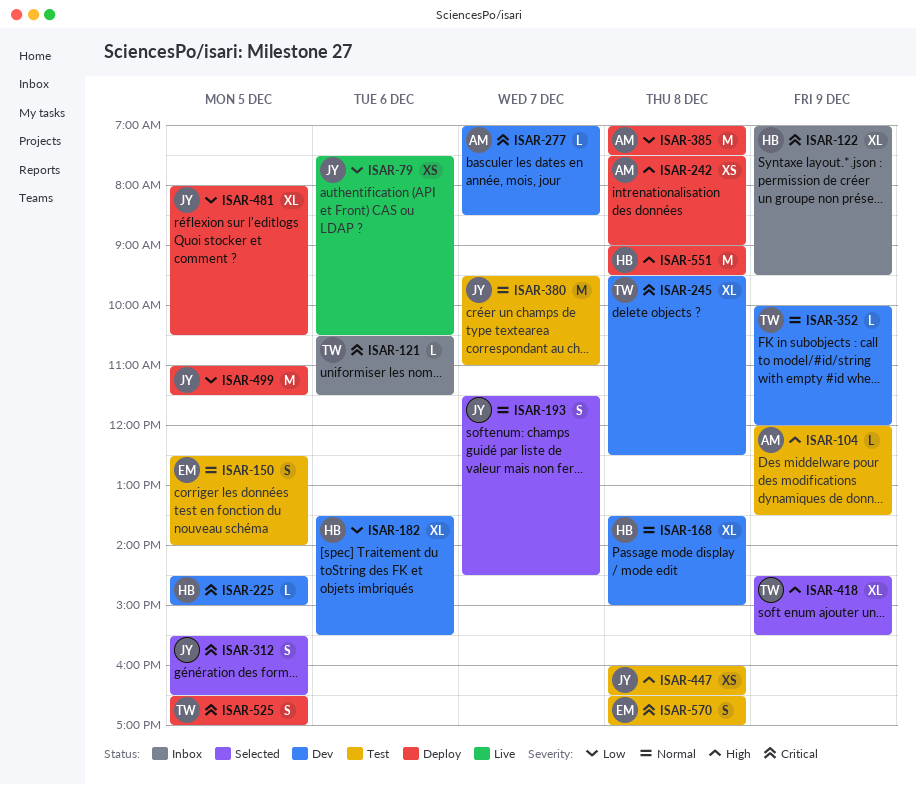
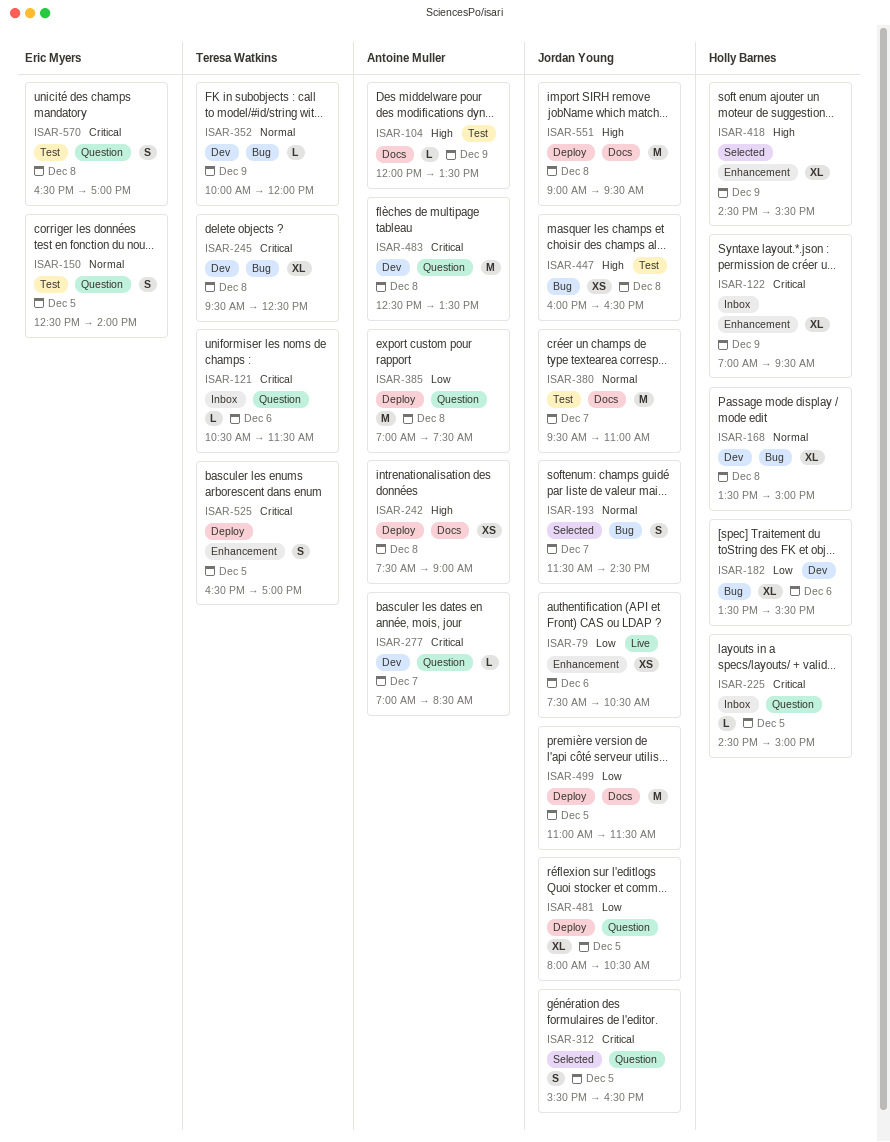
ISAR-225, status: Dev -> Inbox
ISAR-418, owner: Teresa Watkins -> Holly Barnes
ISAR-483: none -> present
ISAR-551, owner: Holly Barnes -> Jordan Young

